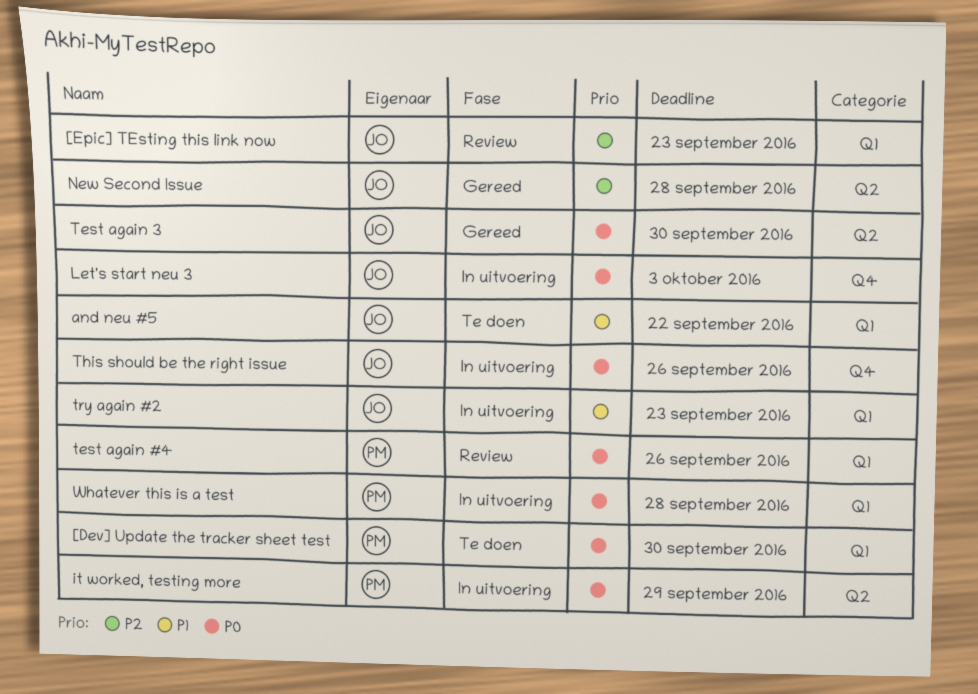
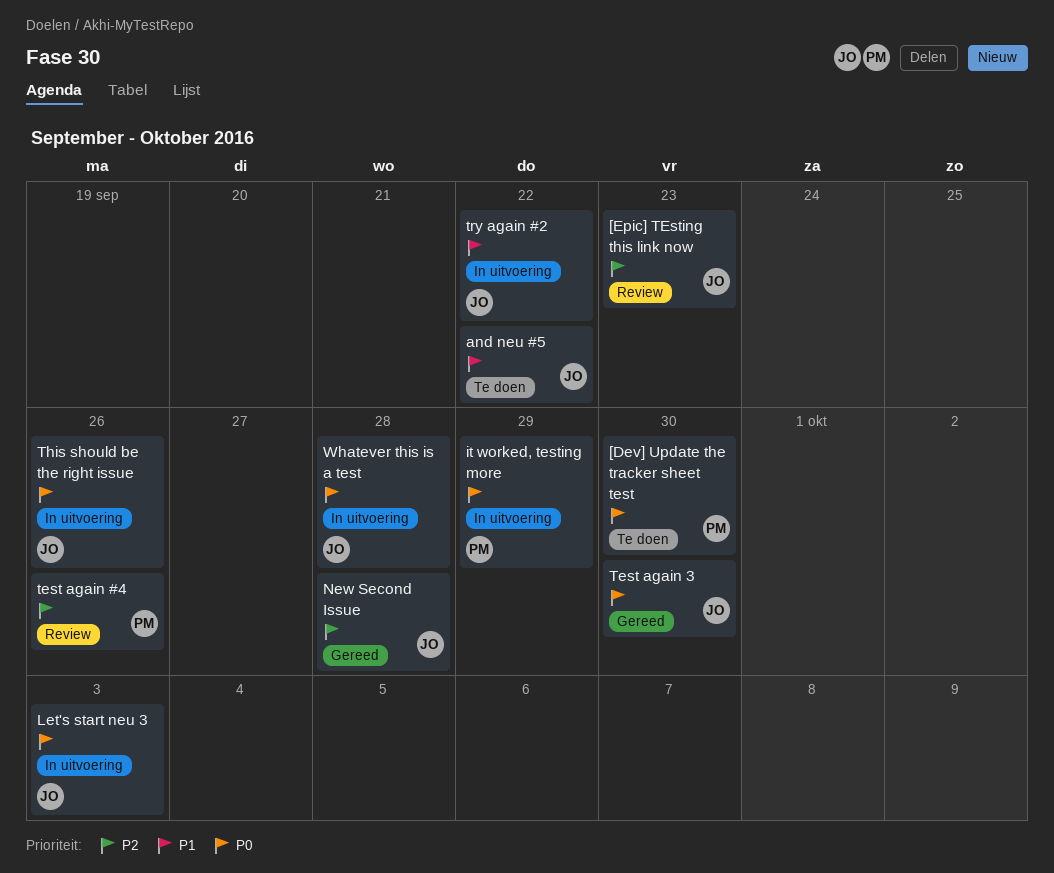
test again #4, priority: P0 -> P2
try again #2, due: Sep 23 -> Sep 22
Whatever this is a test, owner: PM -> JO

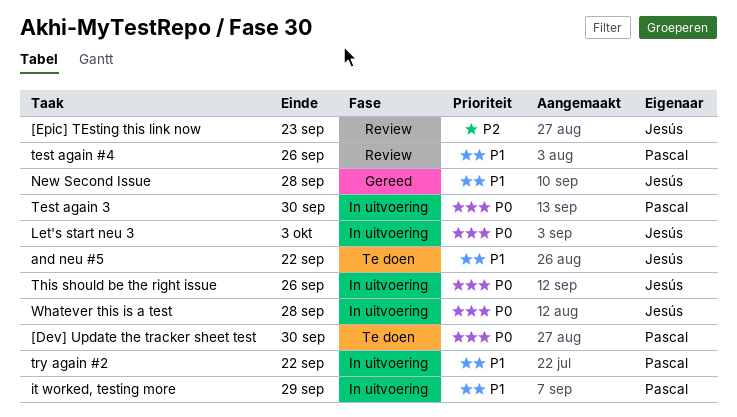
it worked, testing more, priority: P0 -> P1
New Second Issue, priority: P2 -> P1
test again #4, priority: P2 -> P1
Test again 3, status: Gereed -> In uitvoering
Test again 3, owner: Jesús -> Pascal
try again #2, owner: Jesús -> Pascal

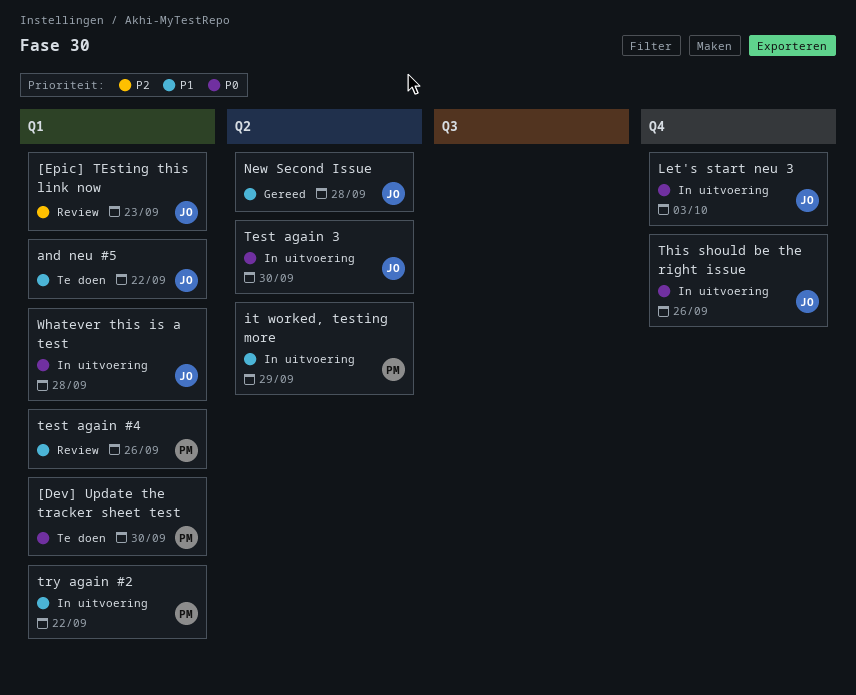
Test again 3, owner: Pascal -> Jesús

